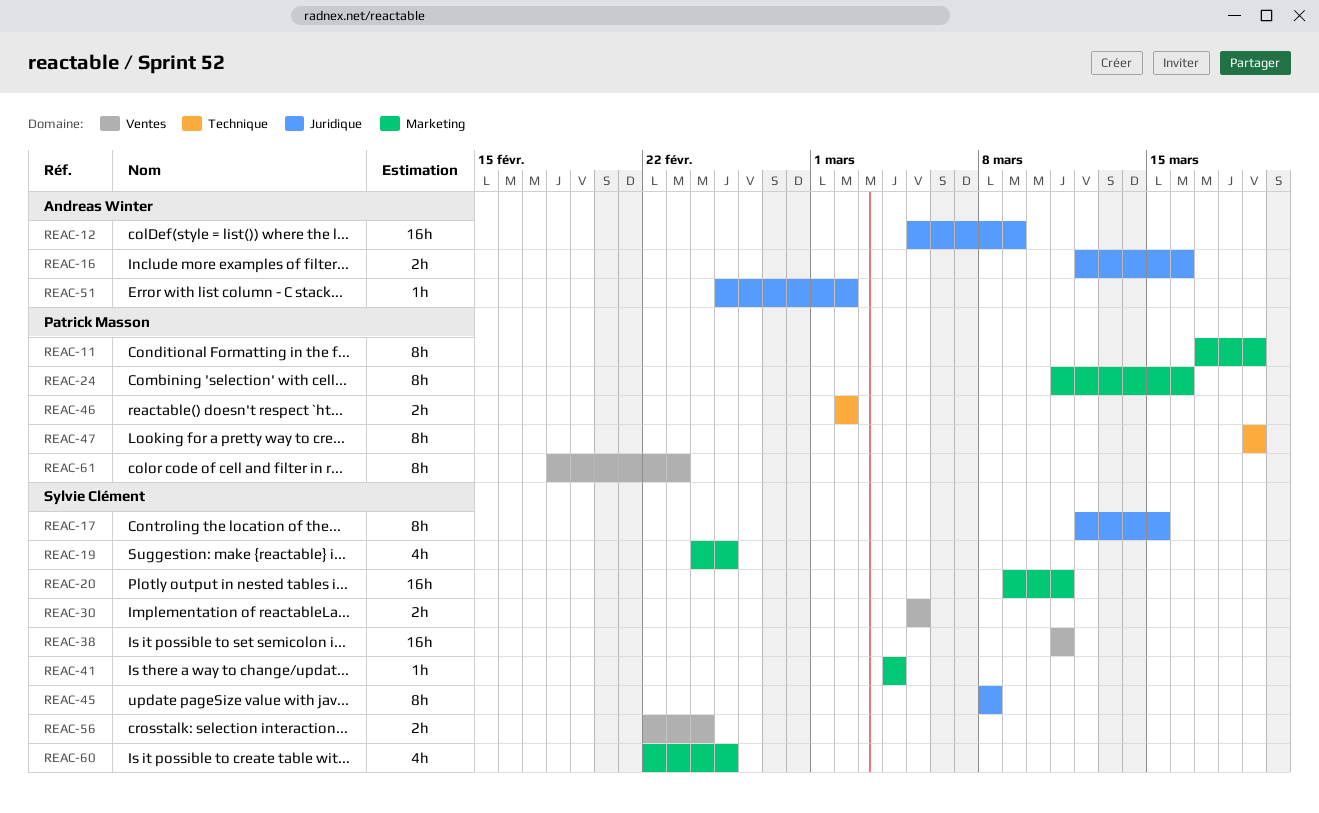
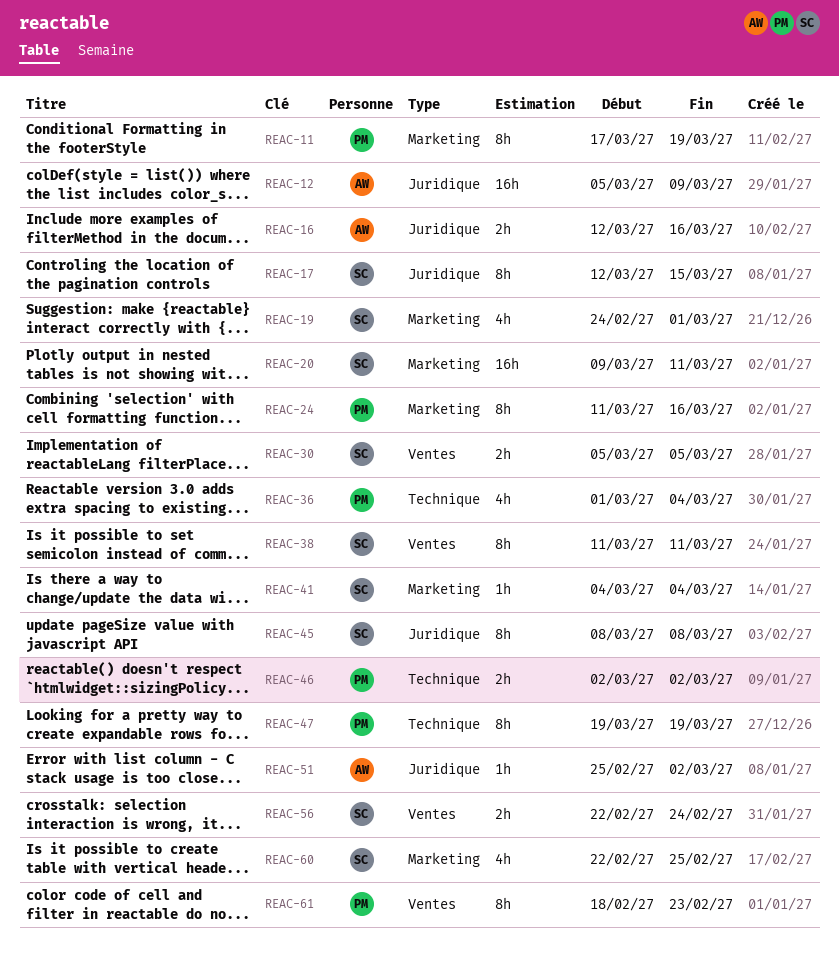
REAC-19, due: Feb 25 -> Mar 1
REAC-36: none -> present
REAC-38, estimate: 16h -> 8h

